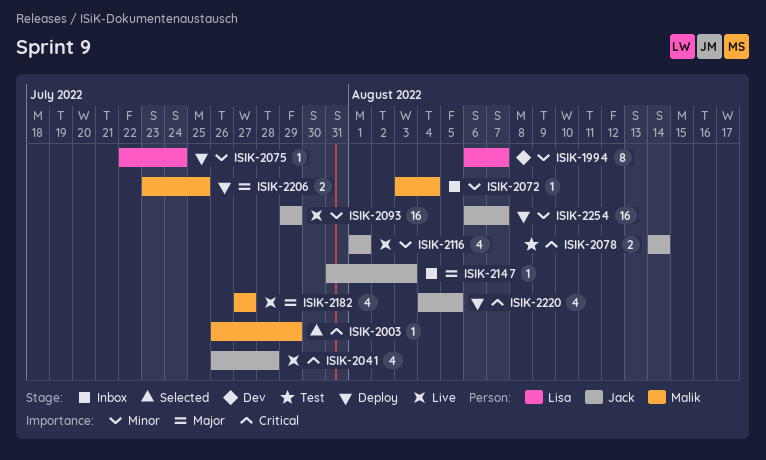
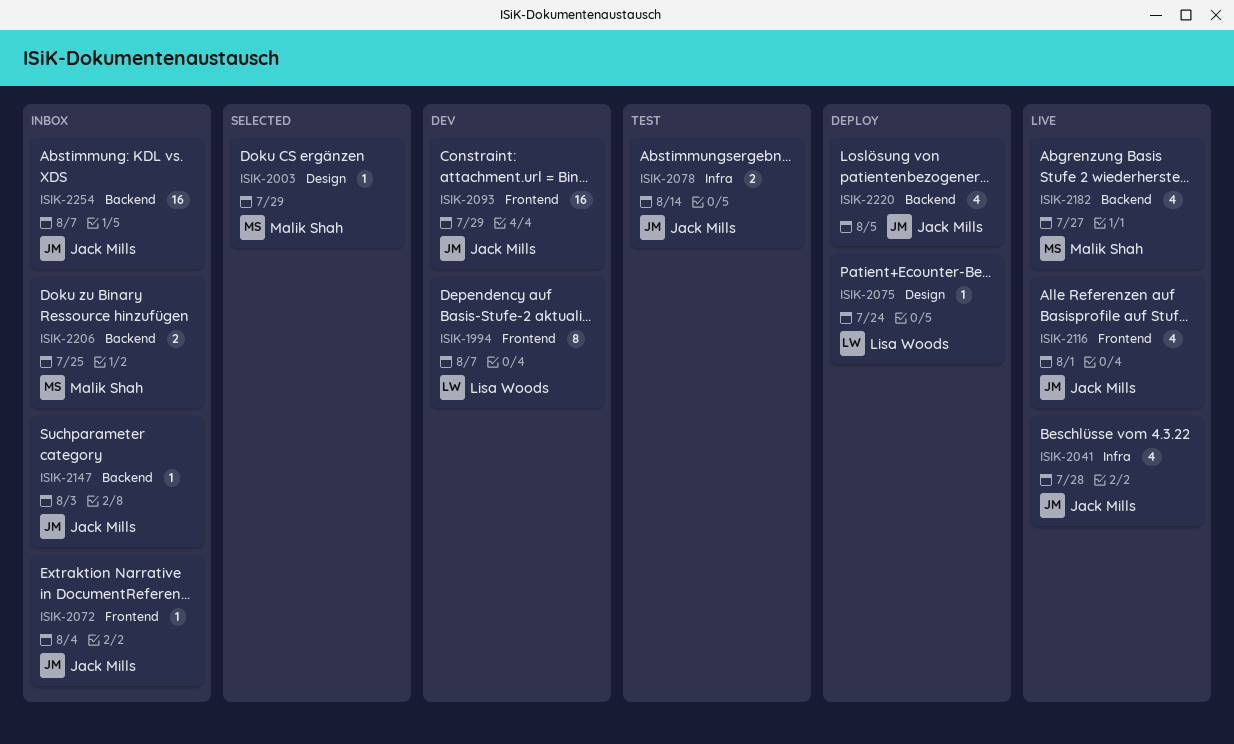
ISIK-2072, owner: Malik Shah -> Jack Mills
ISIK-2093, status: Live -> Dev
ISIK-2206, status: Deploy -> Inbox
ISIK-2254, status: Deploy -> Inbox

